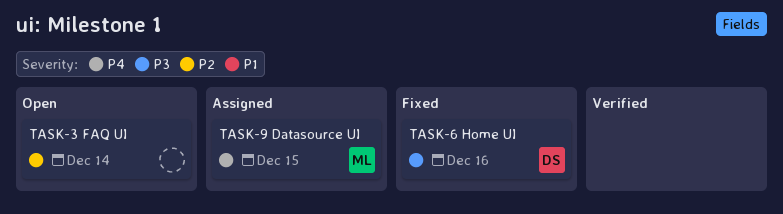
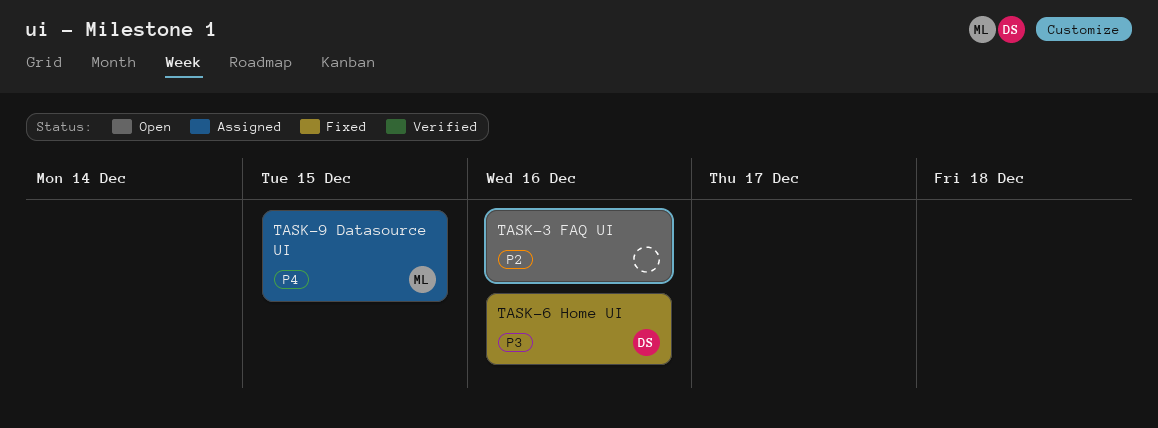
TASK-3, due: Dec 14 -> Dec 16

